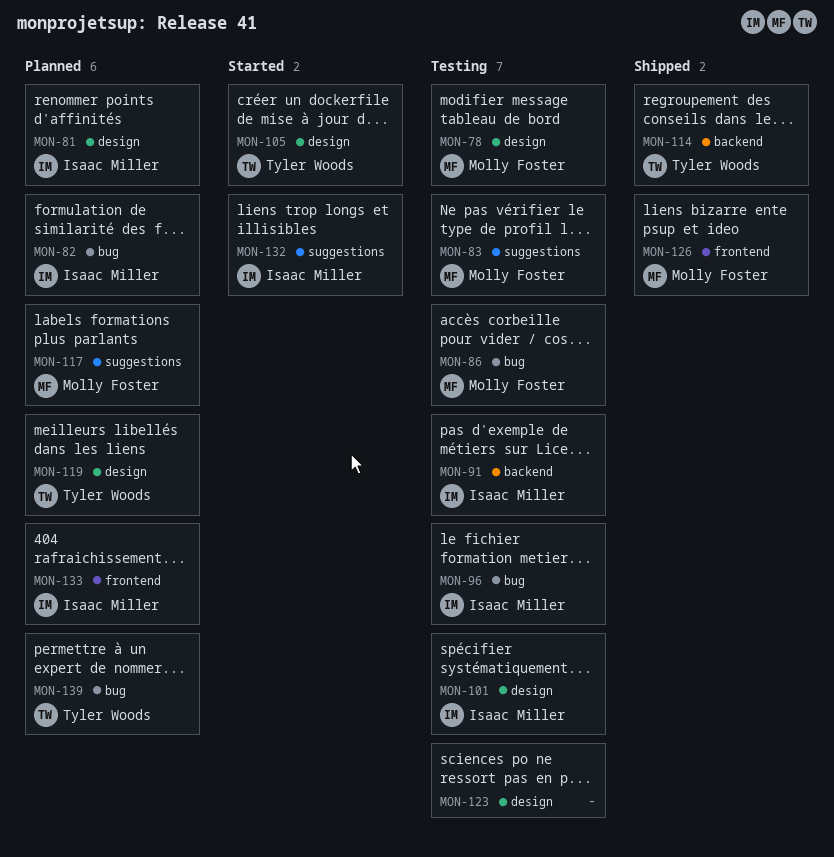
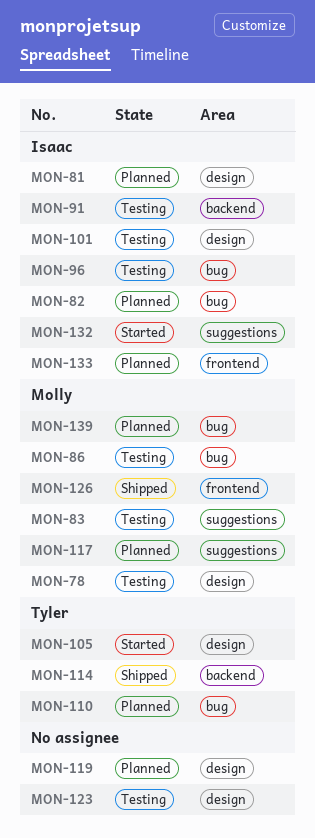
MON-110: none -> present
MON-119, owner: Tyler Woods -> none
MON-139, owner: Tyler Woods -> Molly Foster

